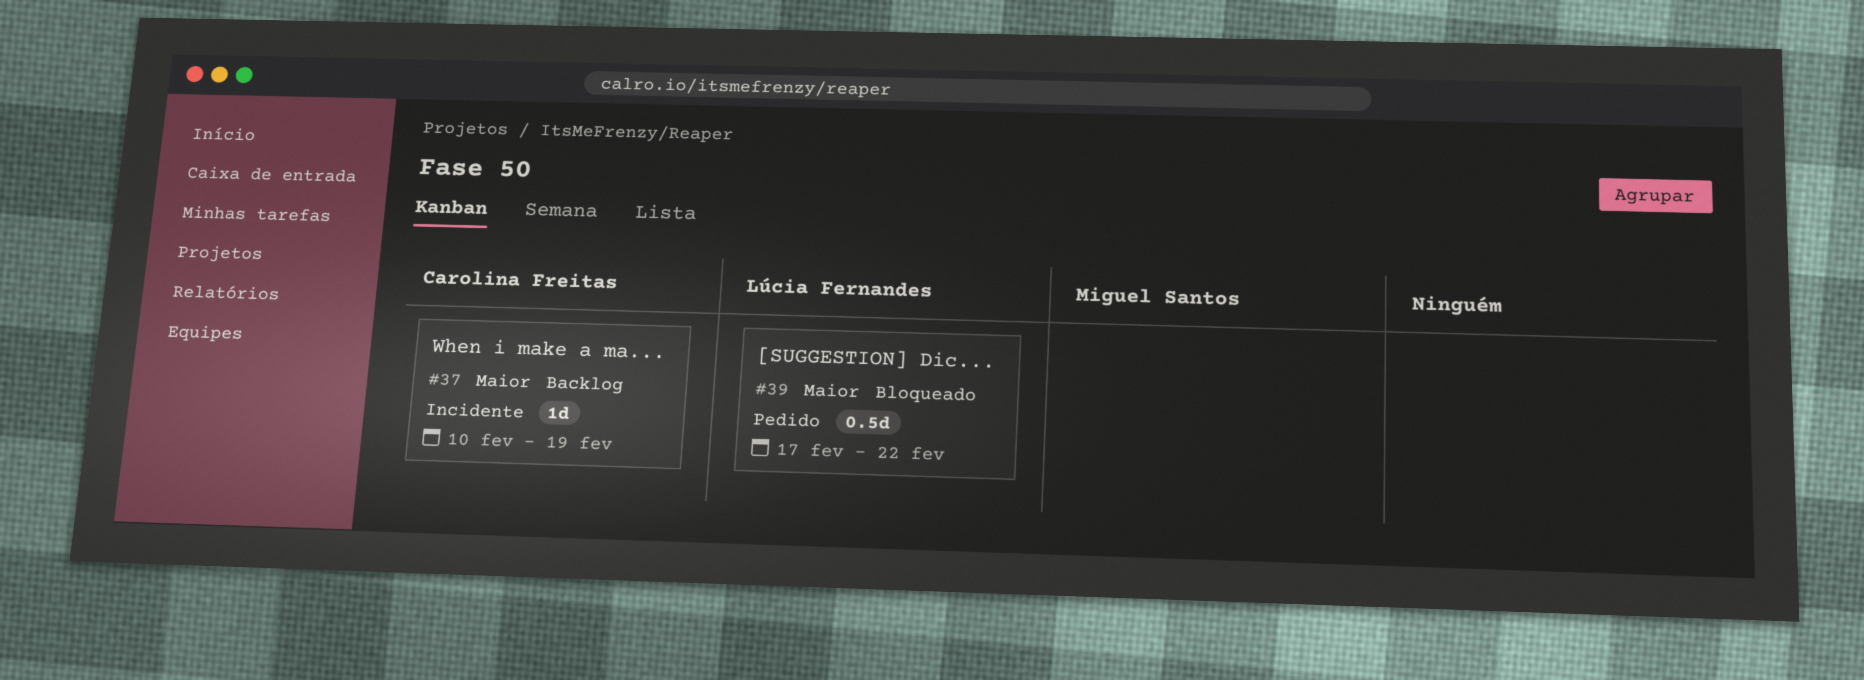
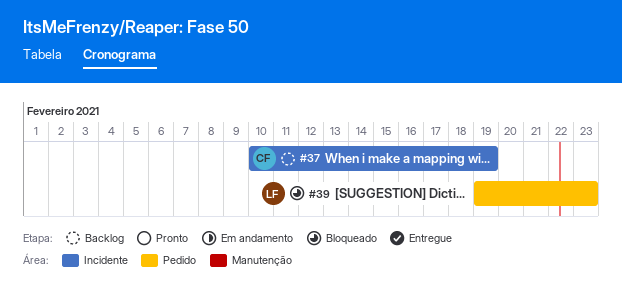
#39, start: Feb 17 -> Feb 19
#39, due: Feb 22 -> Feb 23

